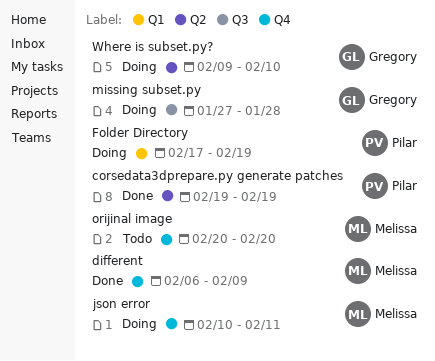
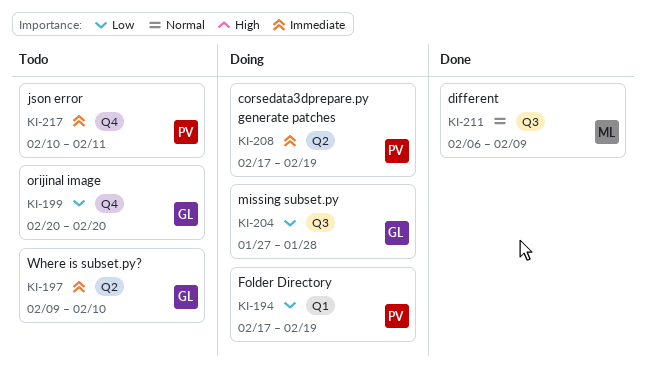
corsedata3dprepare.py generate patches, status: Done -> Doing
corsedata3dprepare.py generate patches, start: Feb 19 -> Feb 17
different, label: Q4 -> Q3
json error, status: Doing -> Todo
json error, owner: Melissa -> Pilar
orijinal image, owner: Melissa -> Gregory
Where is subset.py?, status: Doing -> Todo

